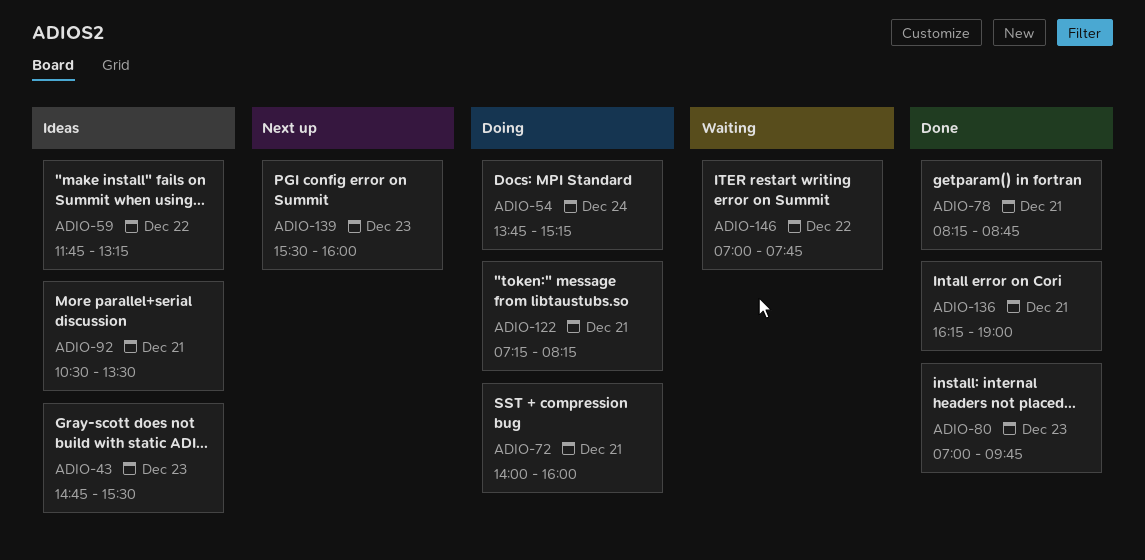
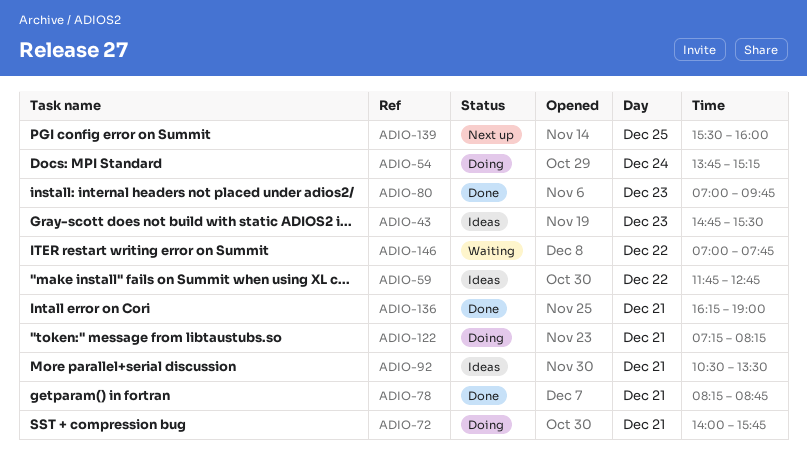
ADIO-59, ends: 13:15 -> 12:45
ADIO-72, ends: 16:00 -> 15:45
ADIO-139, day: Dec 23 -> Dec 25

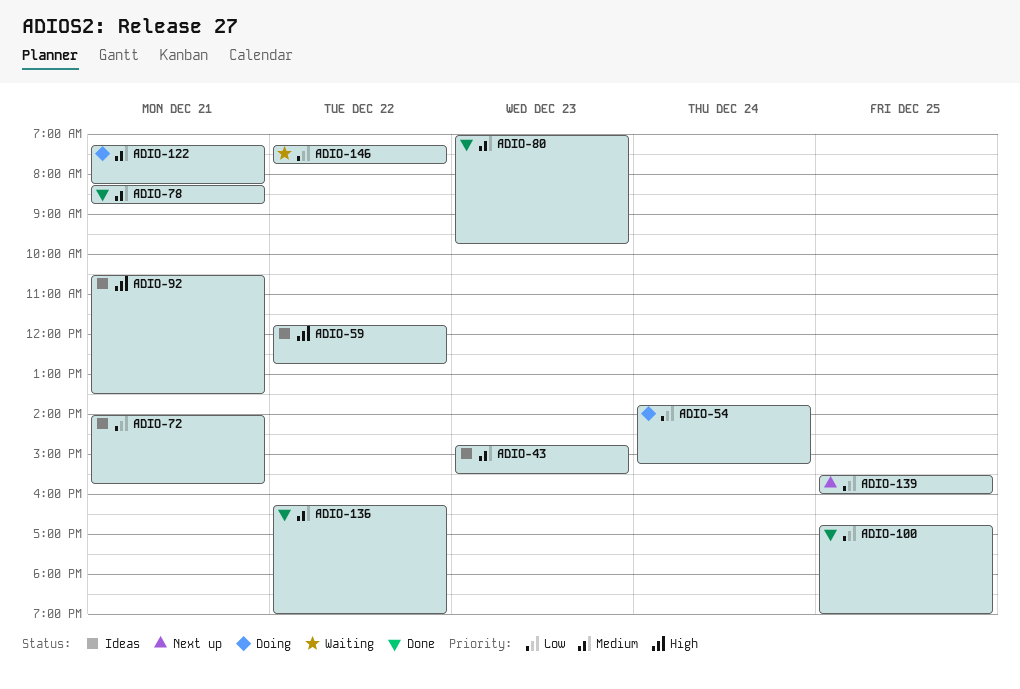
ADIO-72, status: Doing -> Ideas
ADIO-100: none -> present
ADIO-136, day: Dec 21 -> Dec 22
ADIO-146, begins: 07:00 -> 07:15

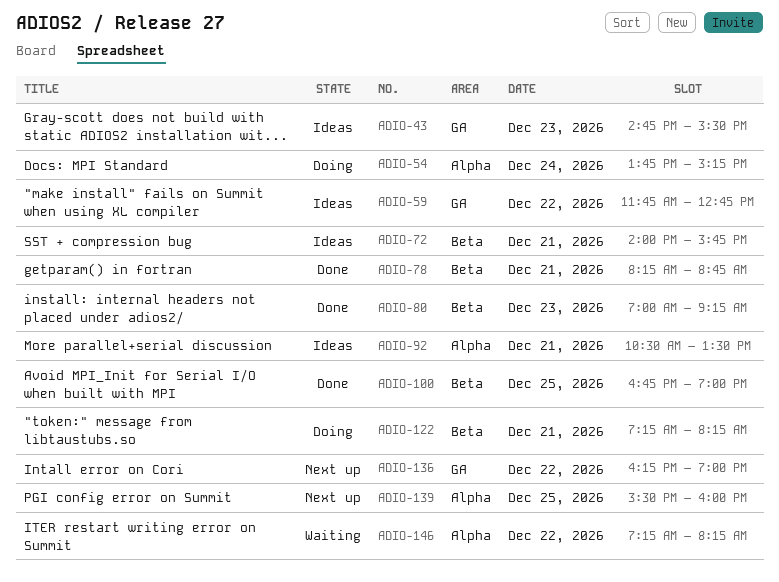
ADIO-80, ends: 09:45 -> 09:15
ADIO-136, status: Done -> Next up
ADIO-146, ends: 07:45 -> 08:15

